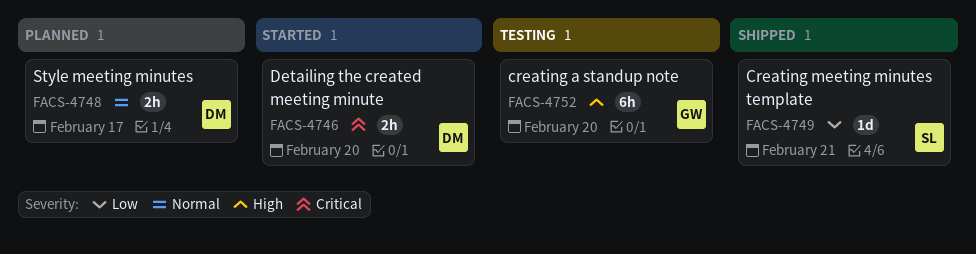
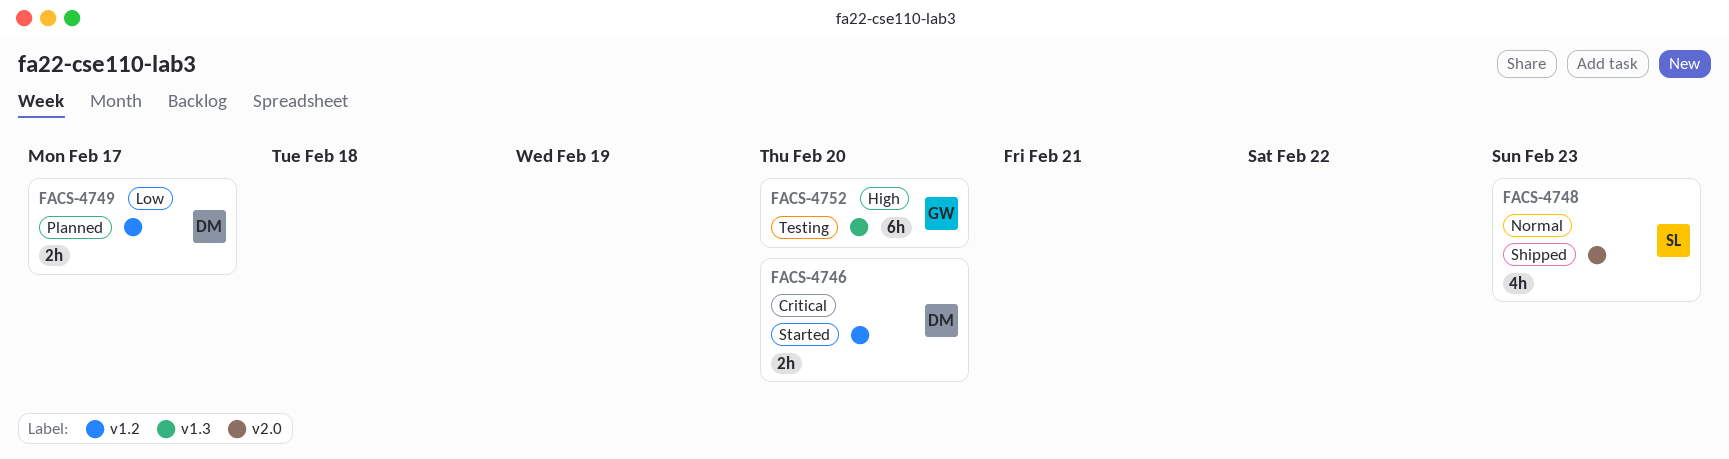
FACS-4748, status: Planned -> Shipped
FACS-4748, owner: DM -> SL
FACS-4748, estimate: 2h -> 4h
FACS-4748, due: Feb 17 -> Feb 23
FACS-4749, status: Shipped -> Planned
FACS-4749, owner: SL -> DM
FACS-4749, estimate: 1d -> 2h
FACS-4749, due: Feb 21 -> Feb 17

